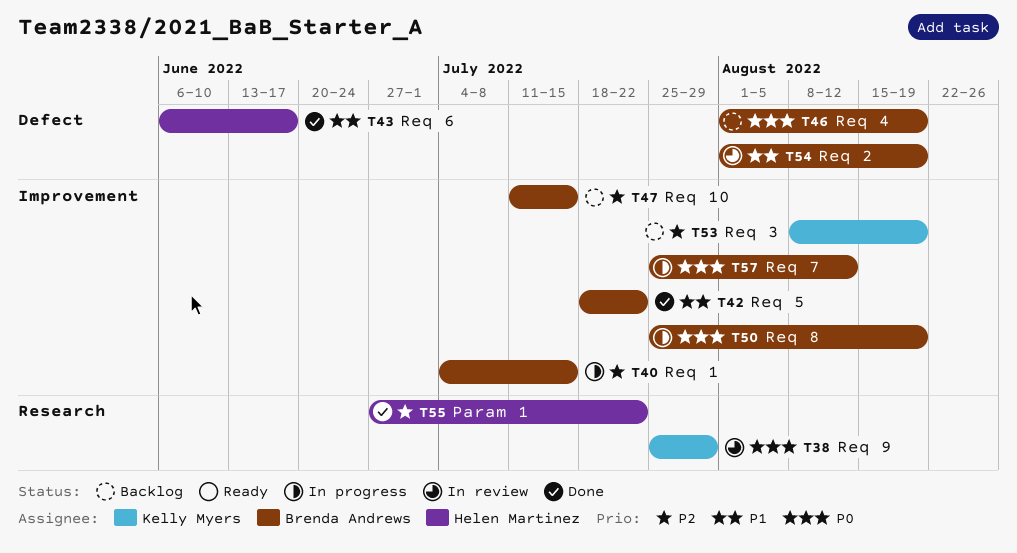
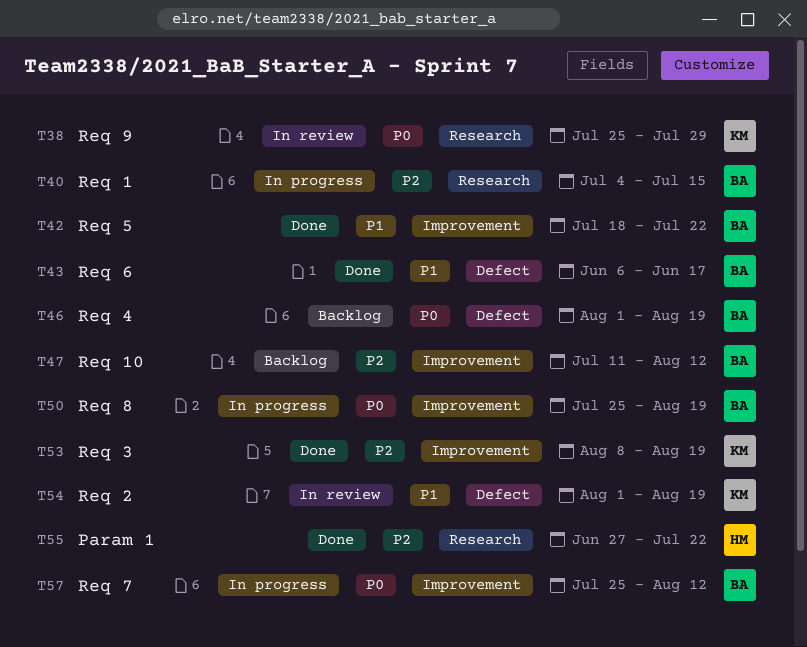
T40, label: Improvement -> Research
T43, owner: Helen Martinez -> Brenda Andrews
T47, due: Jul 15 -> Aug 12
T53, status: Backlog -> Done
T54, owner: Brenda Andrews -> Kelly Myers

